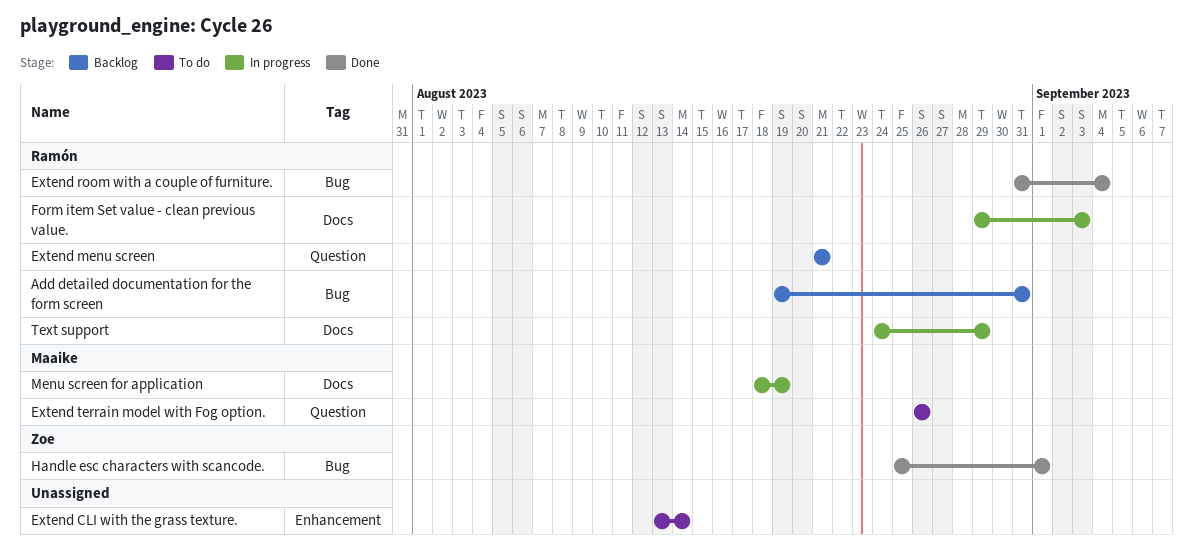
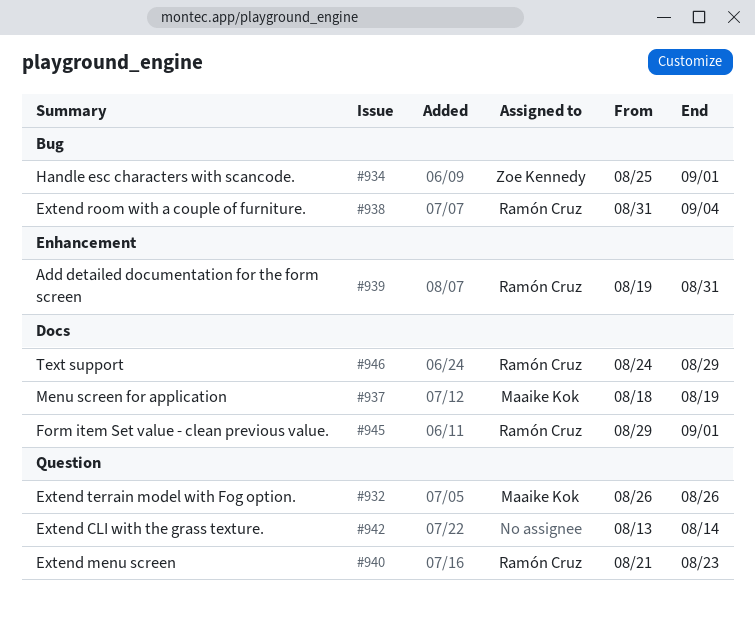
Add detailed documentation for the form screen, label: Bug -> Enhancement
Extend CLI with the grass texture., label: Enhancement -> Question
Extend menu screen, due: Aug 21 -> Aug 23
Form item Set value - clean previous value., due: Sep 3 -> Sep 1

